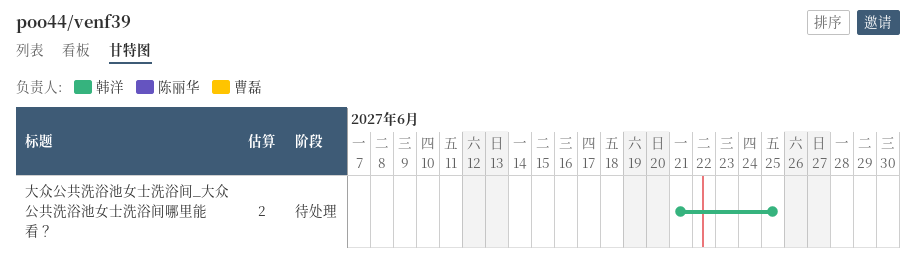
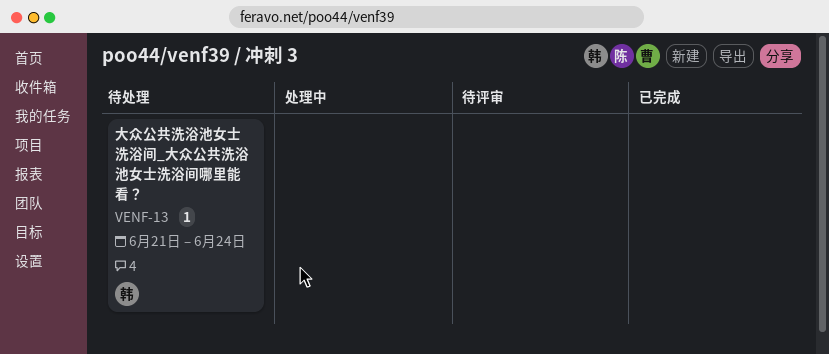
大众公共洗浴池女士洗浴间_大众公共洗浴池女士洗浴间哪里能看？, estimate: 2 -> 1
大众公共洗浴池女士洗浴间_大众公共洗浴池女士洗浴间哪里能看？, due: Jun 25 -> Jun 24

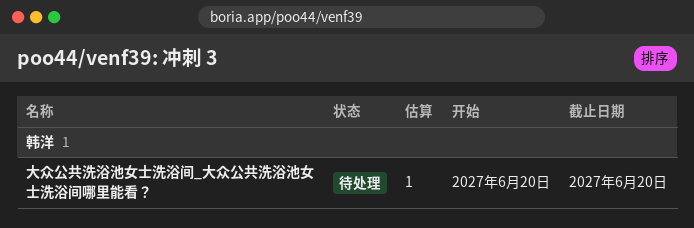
大众公共洗浴池女士洗浴间_大众公共洗浴池女士洗浴间哪里能看？, start: Jun 21 -> Jun 20
大众公共洗浴池女士洗浴间_大众公共洗浴池女士洗浴间哪里能看？, due: Jun 24 -> Jun 20

